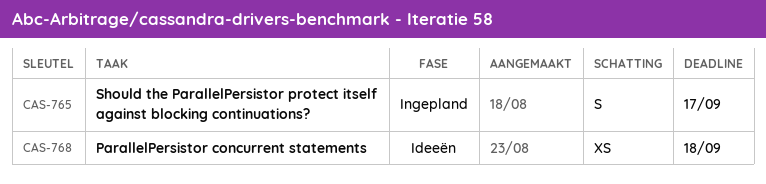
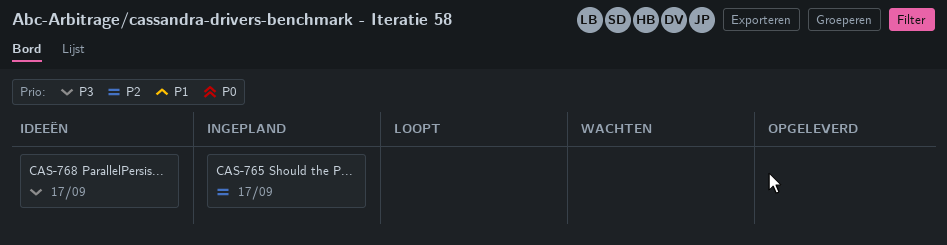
CAS-768, due: Sep 18 -> Sep 17

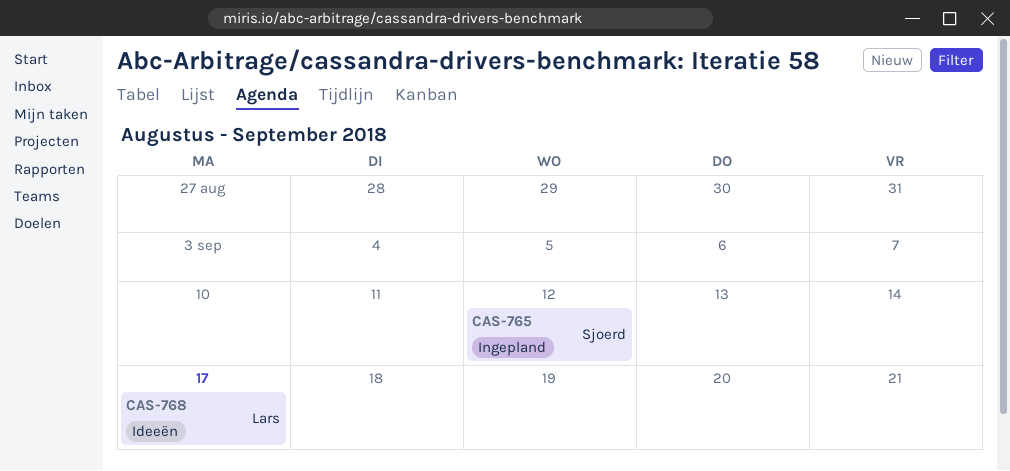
CAS-765, due: Sep 17 -> Sep 12

